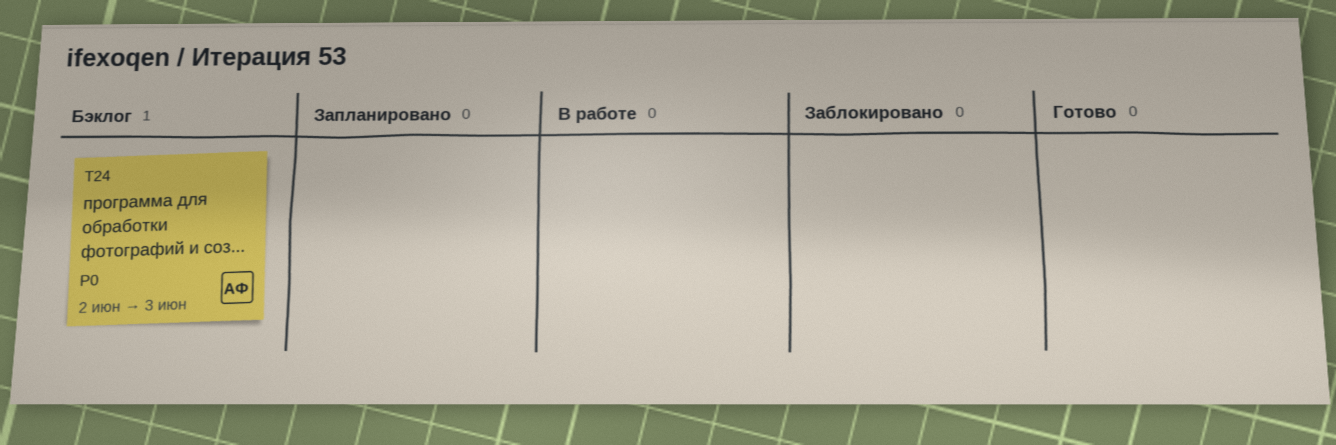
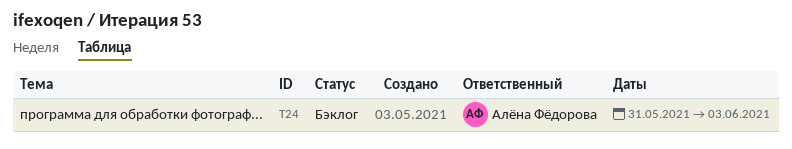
T24, start: Jun 2 -> May 31

